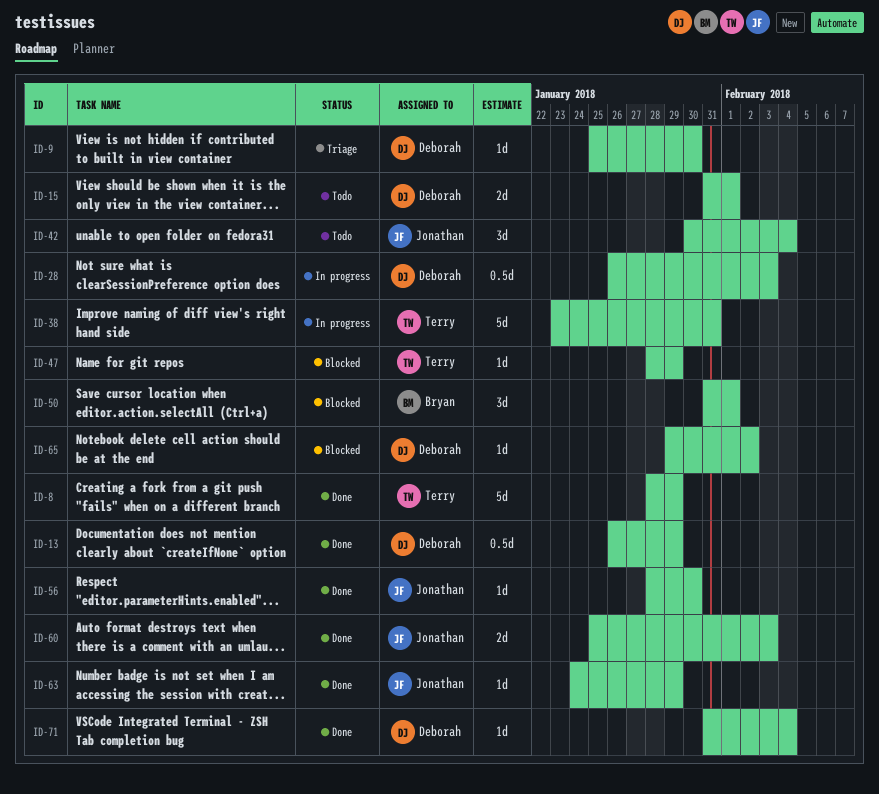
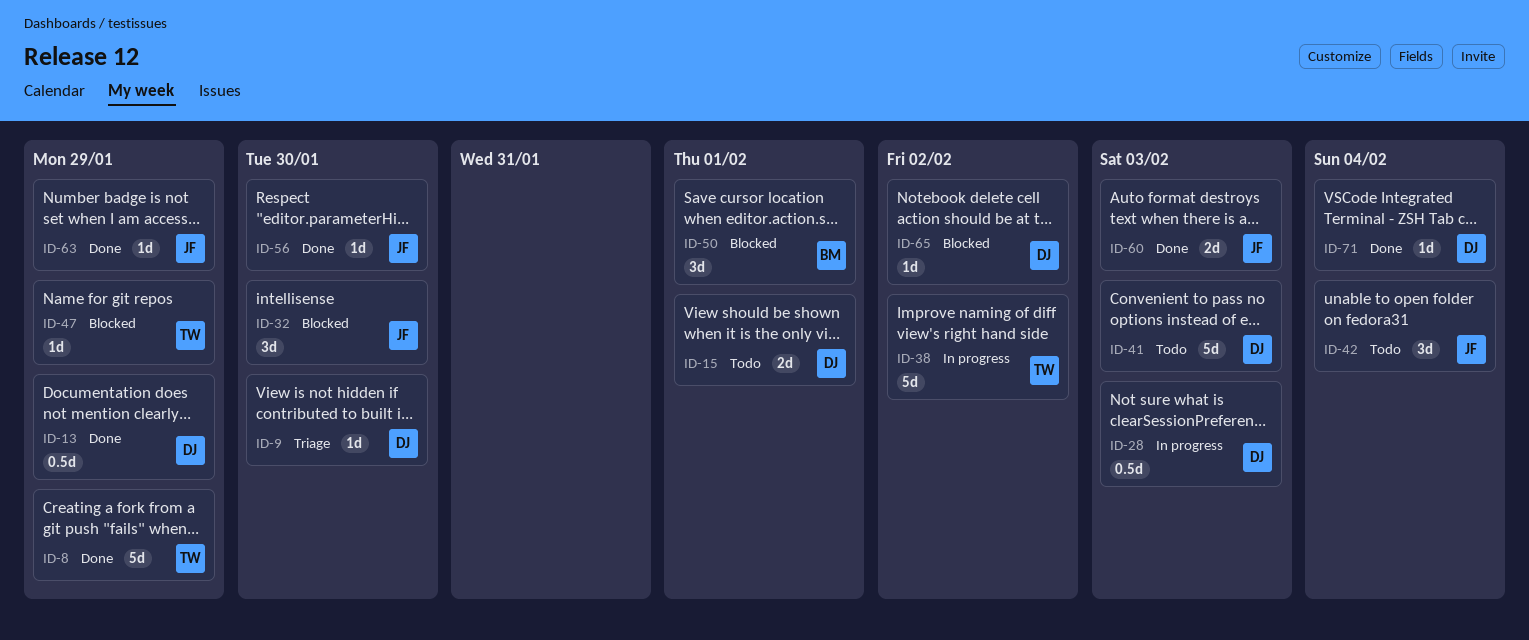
ID-32: none -> present
ID-38, due: Jan 31 -> Feb 2
ID-41: none -> present

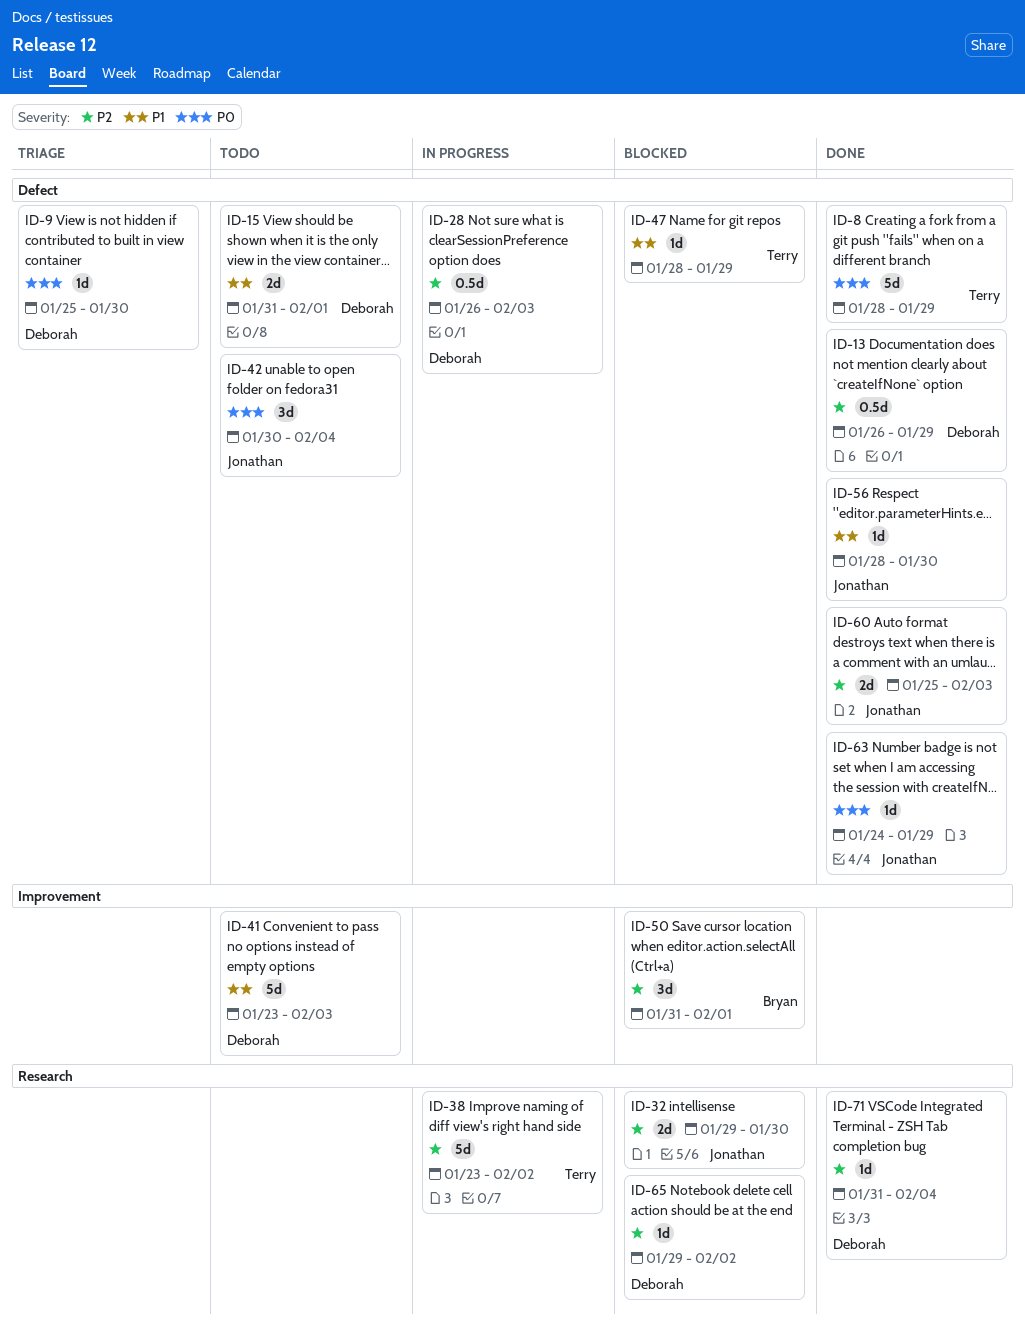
ID-32, estimate: 3d -> 2d

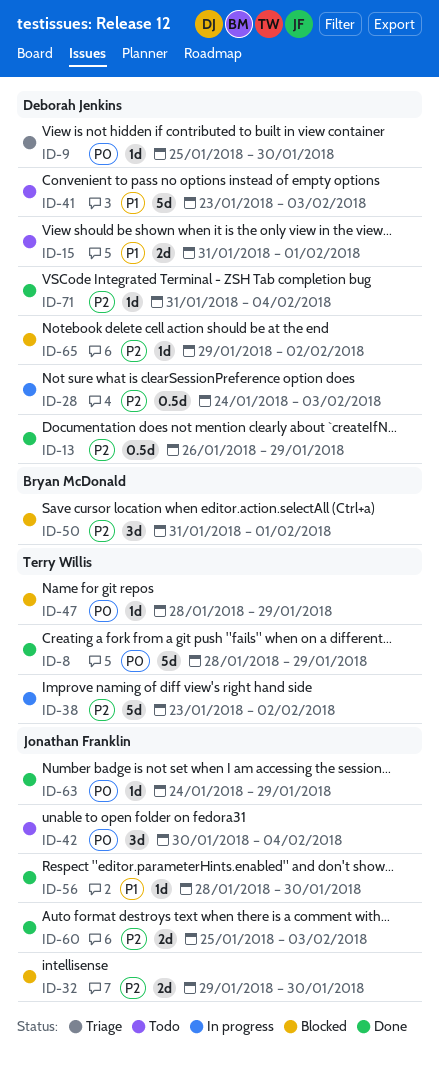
ID-28, start: Jan 26 -> Jan 24
ID-47, priority: P1 -> P0

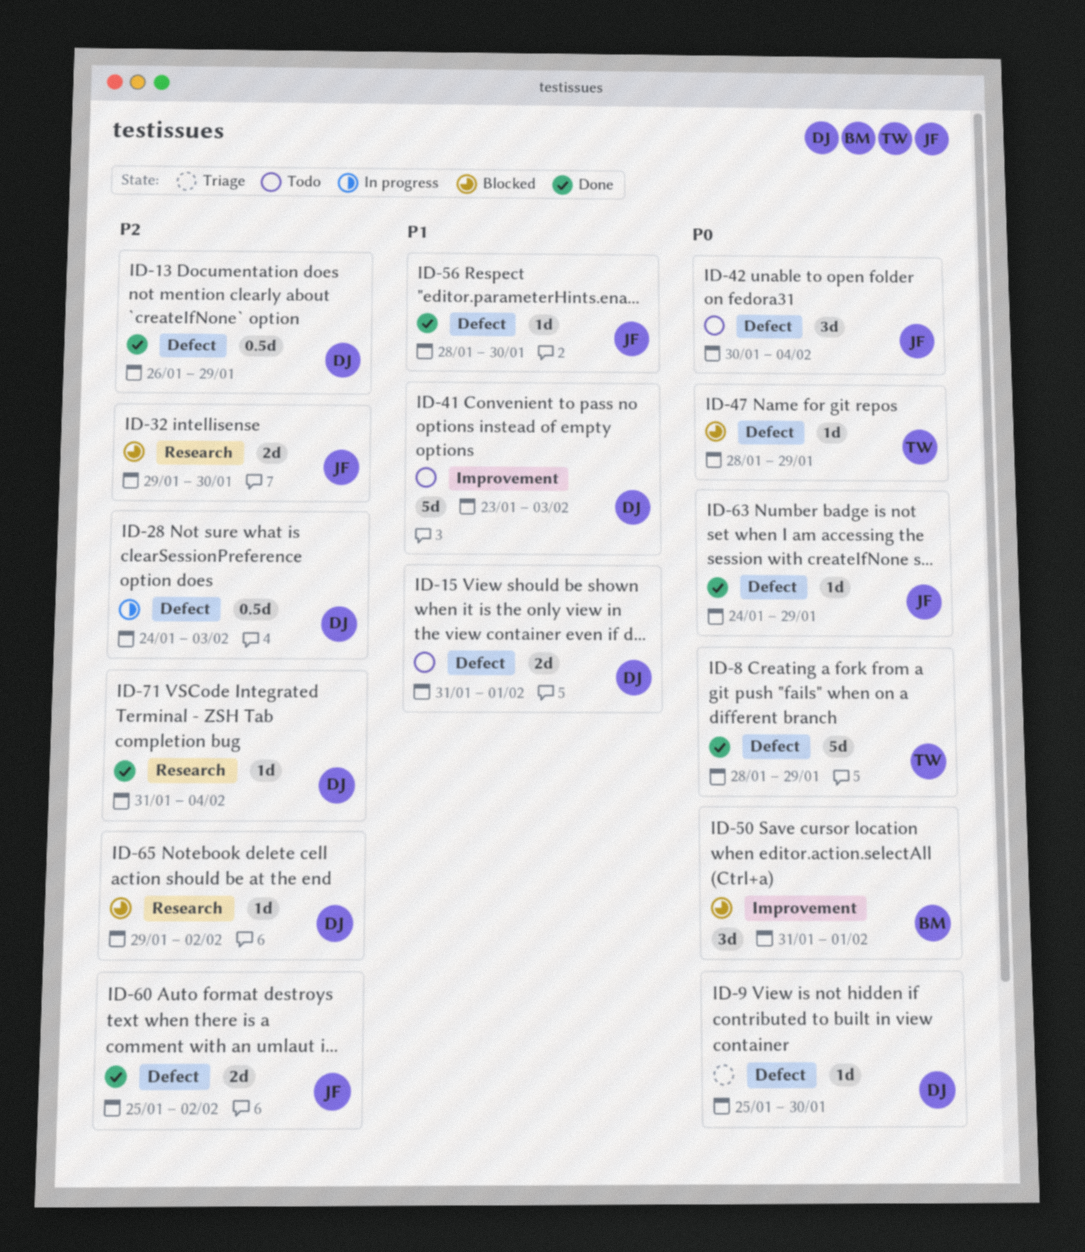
ID-38: present -> none
ID-50, priority: P2 -> P0
ID-60, due: Feb 3 -> Feb 2

